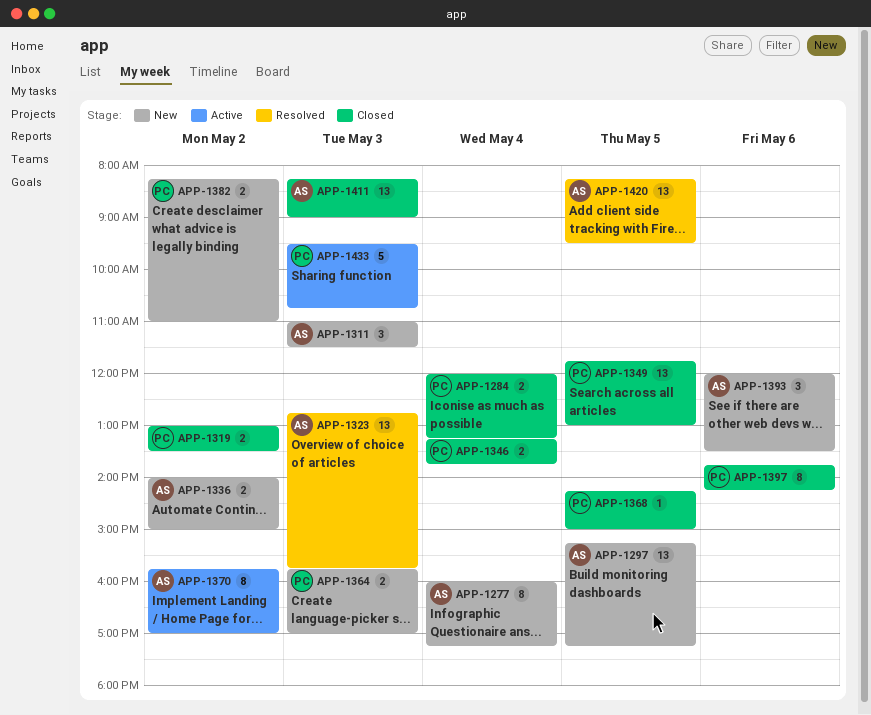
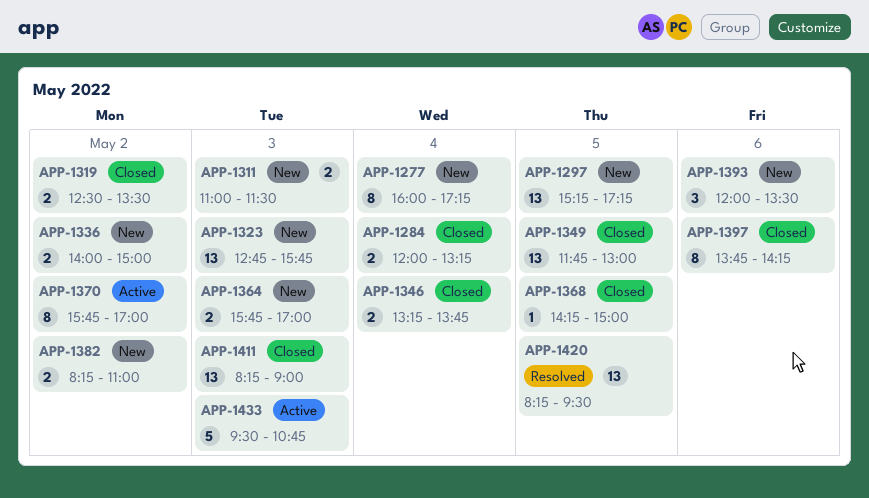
APP-1311, estimate: 3 -> 2
APP-1319, begins: 13:00 -> 12:30
APP-1323, status: Resolved -> New

